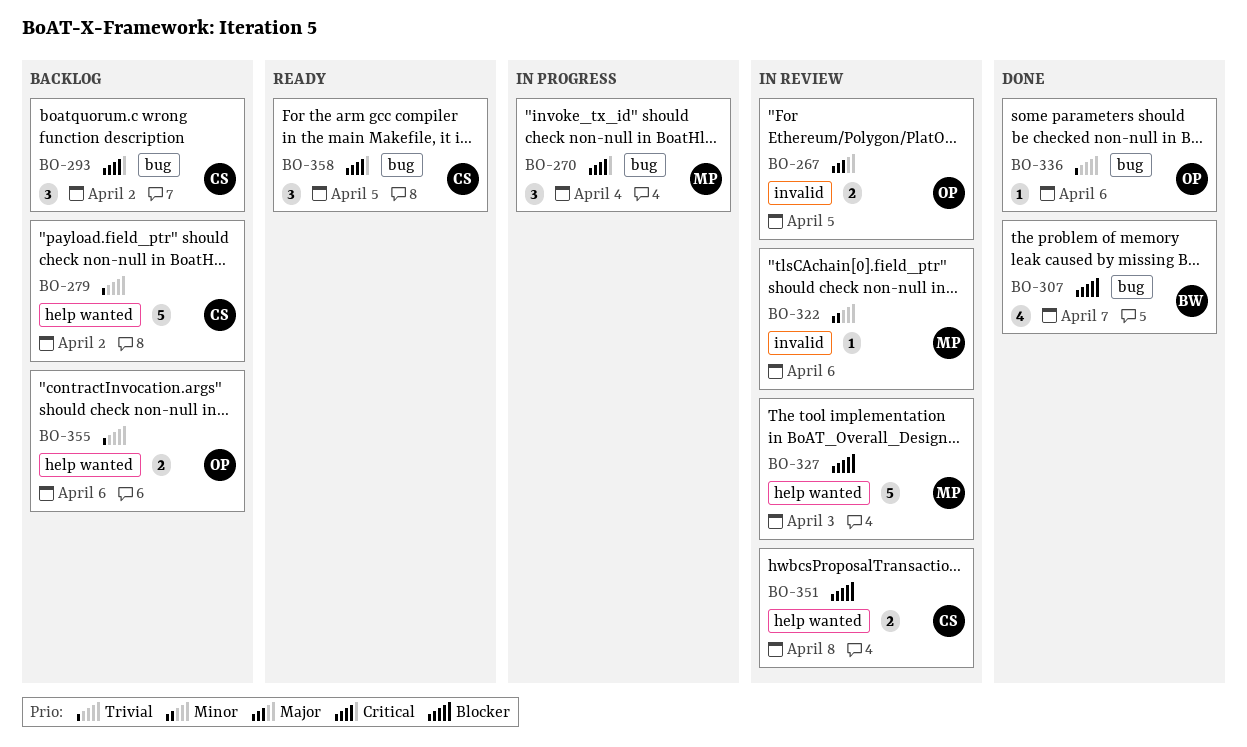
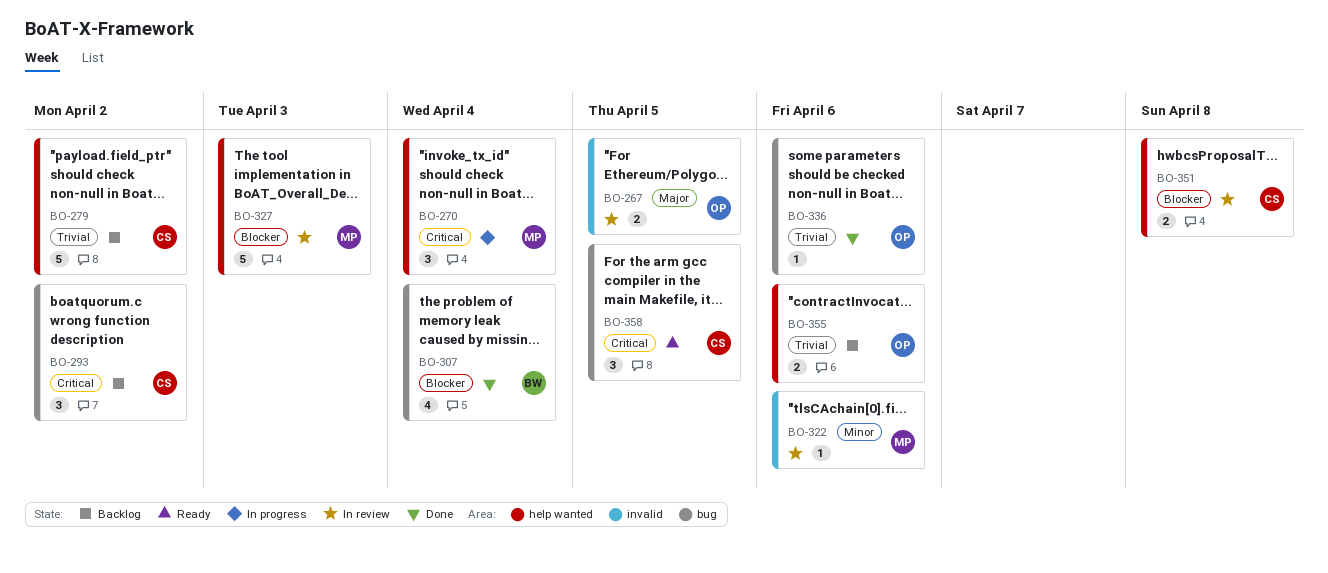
BO-270, label: bug -> help wanted
BO-307, due: Apr 7 -> Apr 4

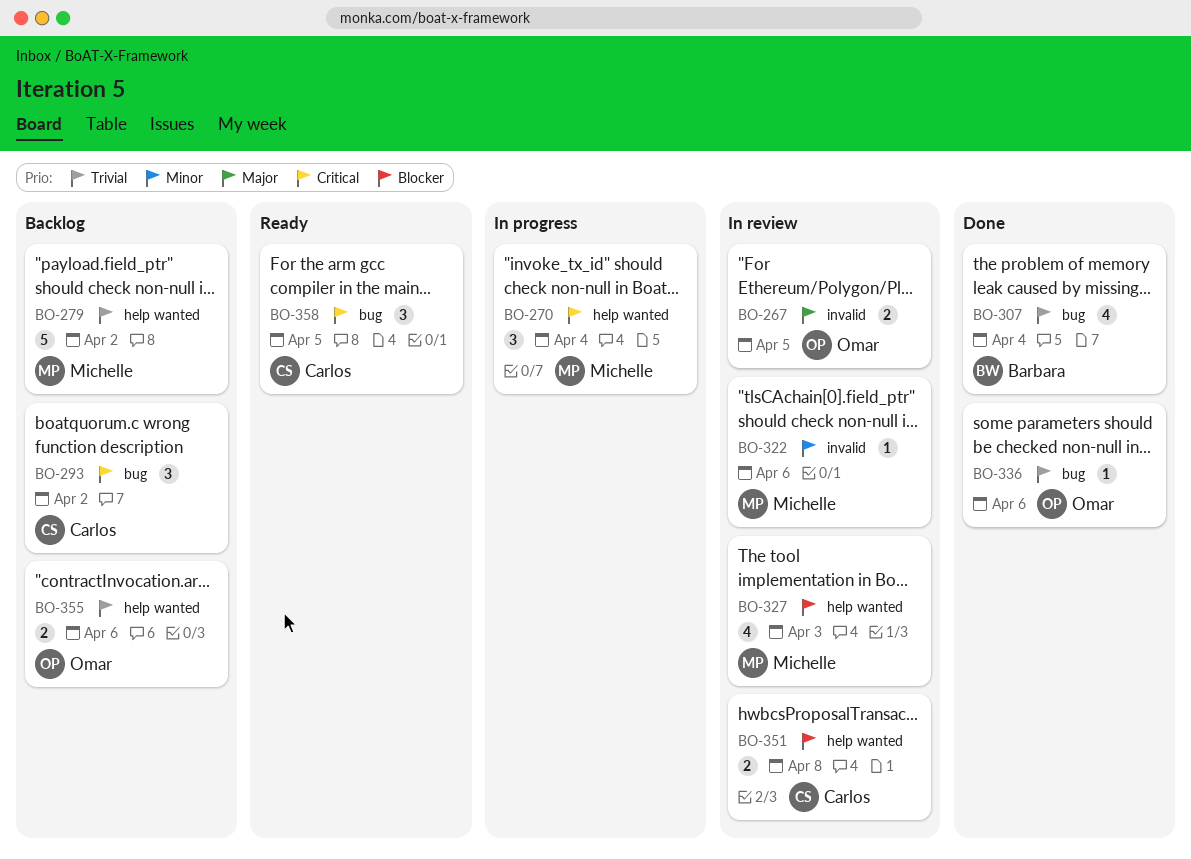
BO-279, owner: Carlos -> Michelle
BO-307, priority: Blocker -> Trivial
BO-327, estimate: 5 -> 4

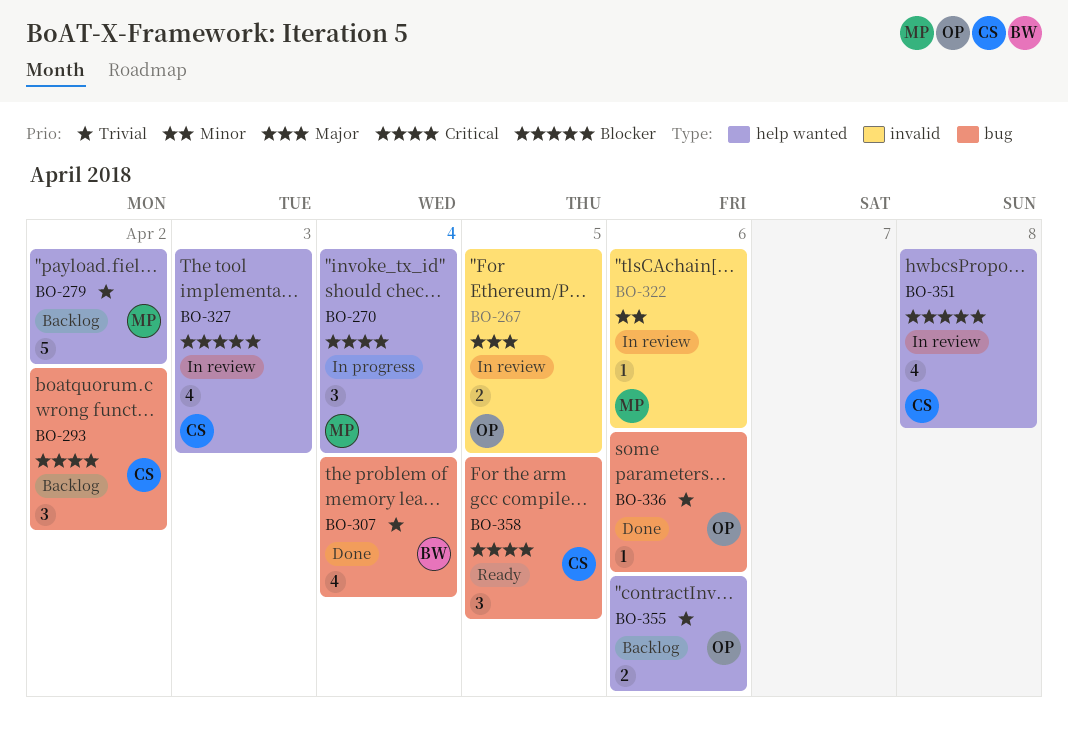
BO-327, owner: Michelle -> Carlos
BO-351, estimate: 2 -> 4

